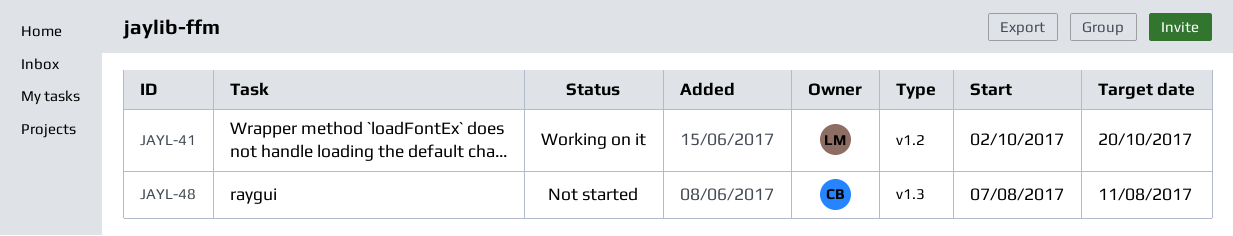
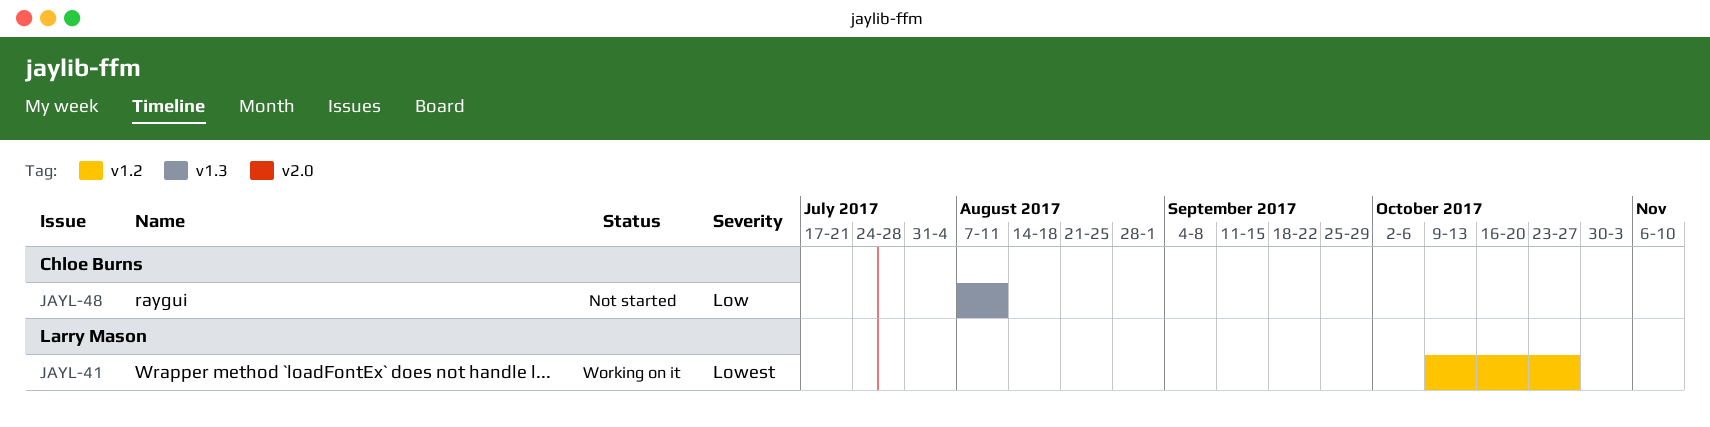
JAYL-41, start: Oct 2 -> Oct 9
JAYL-41, due: Oct 20 -> Oct 27

